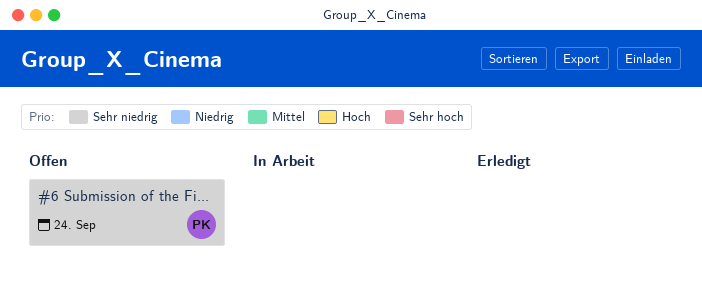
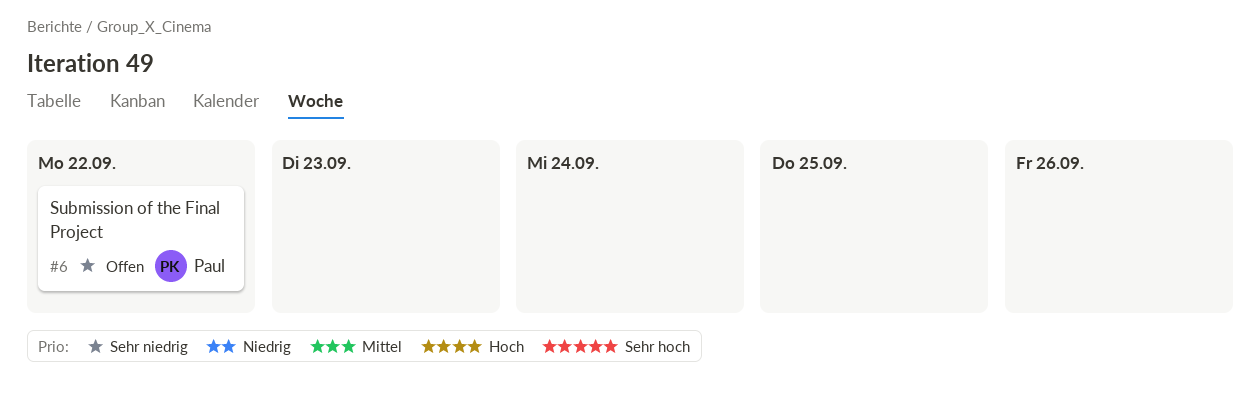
#6, due: Sep 24 -> Sep 22

